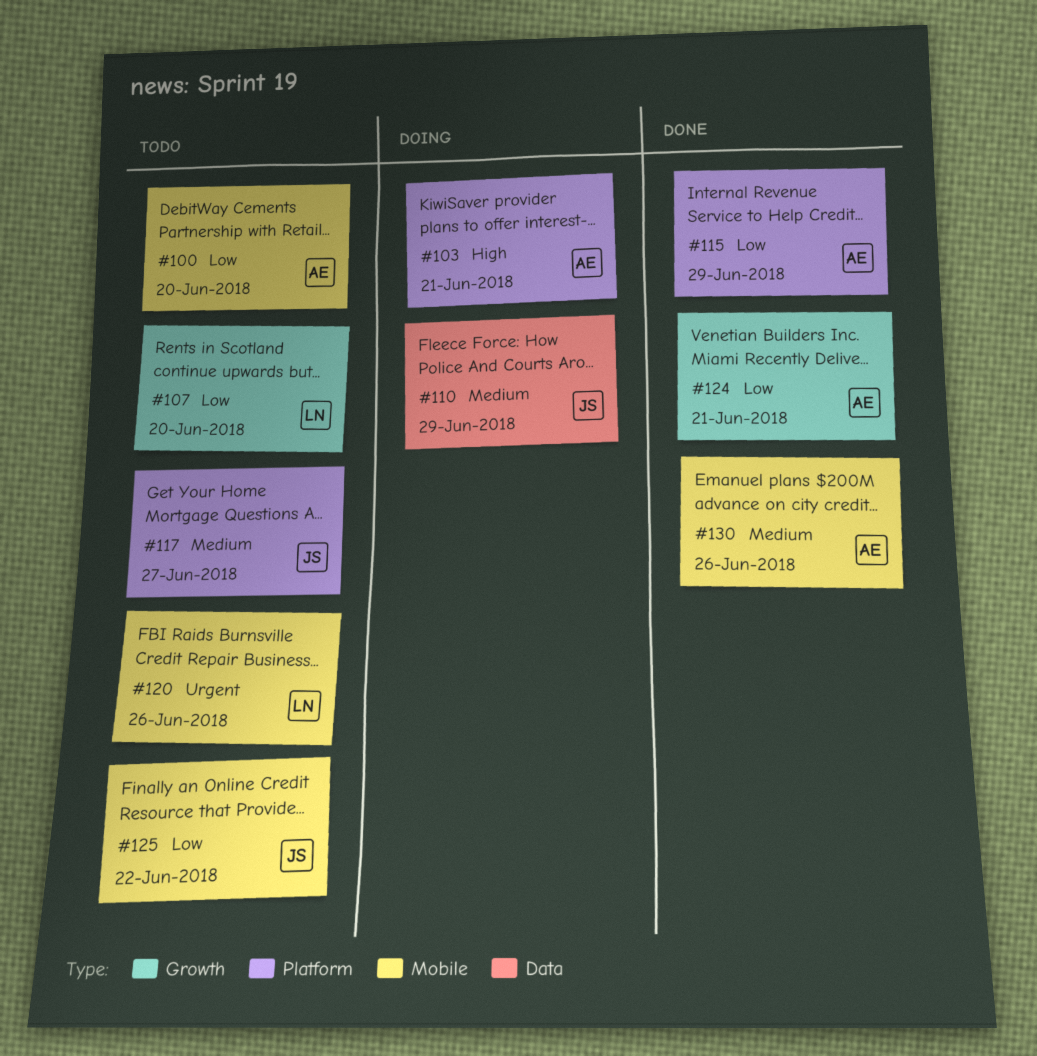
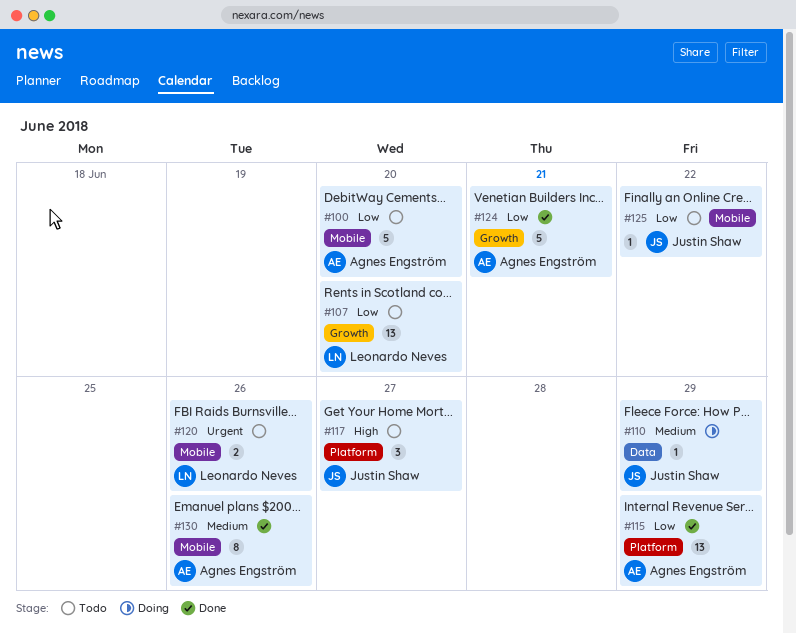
#103: present -> none
#117, priority: Medium -> High

